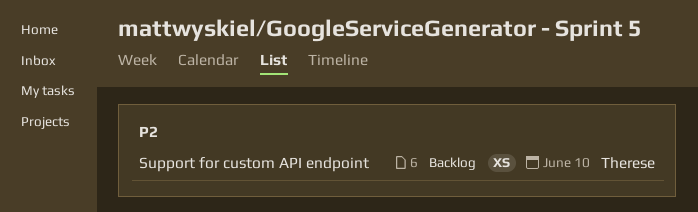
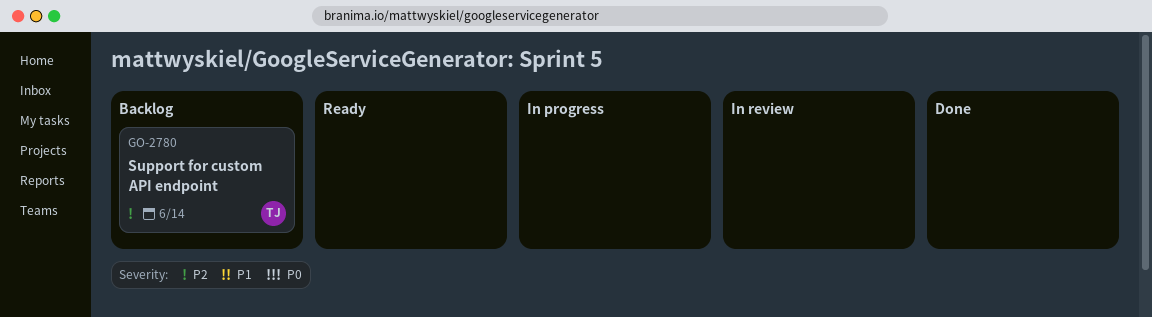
Support for custom API endpoint, due: Jun 10 -> Jun 14

